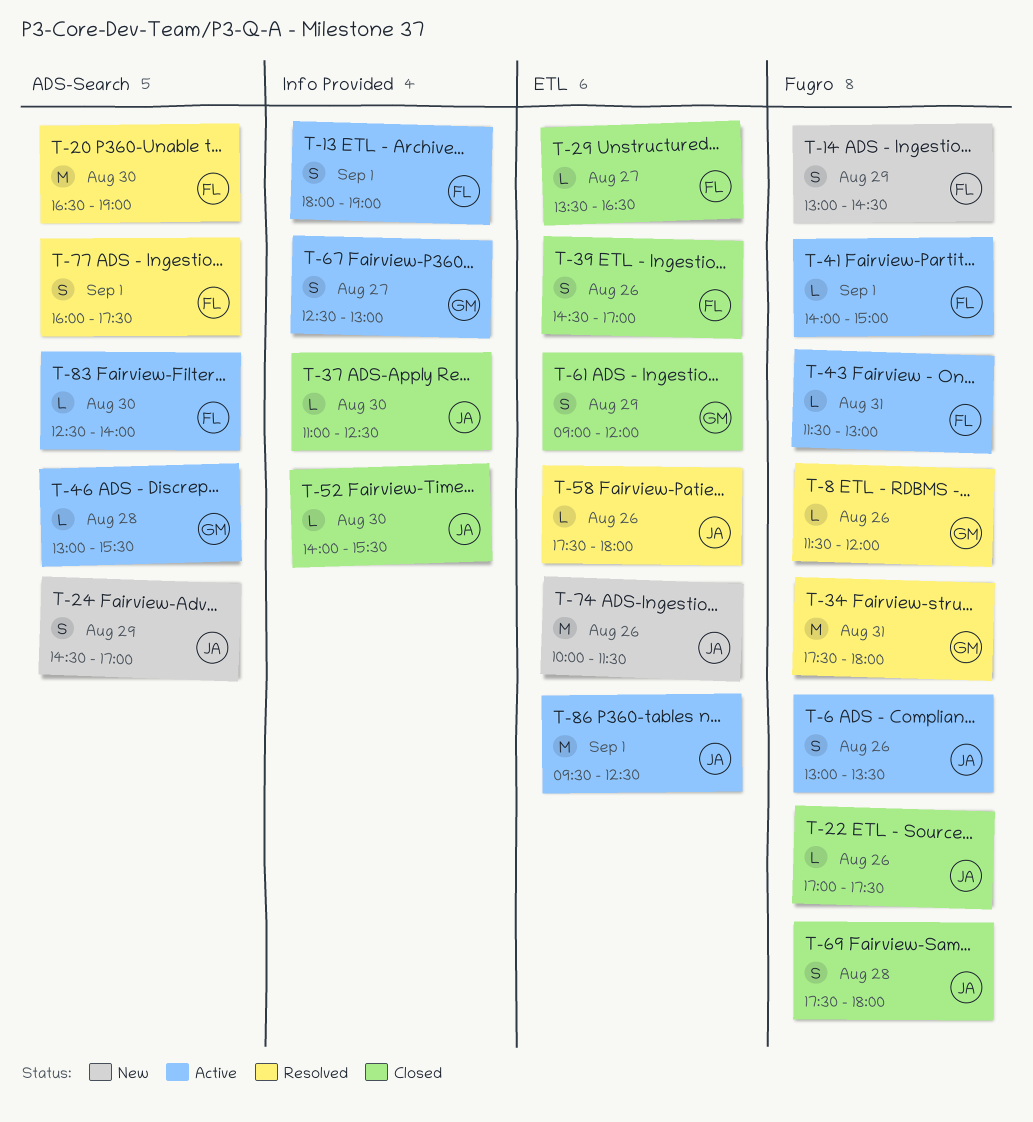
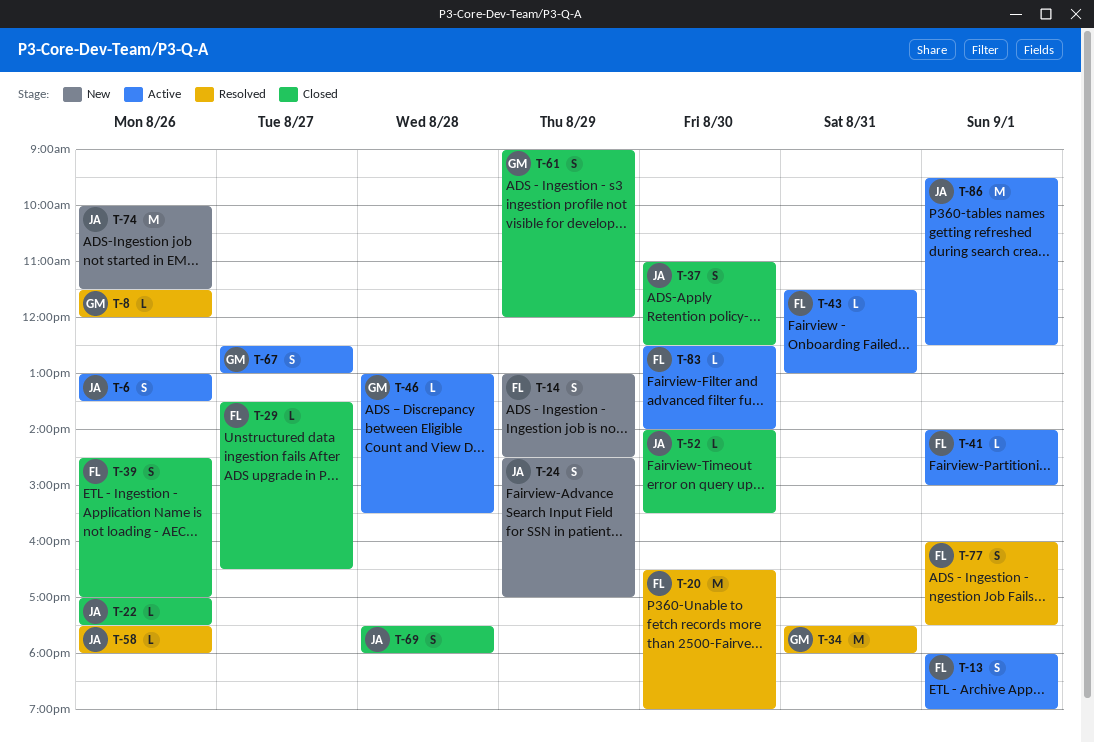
T-37, estimate: L -> S

